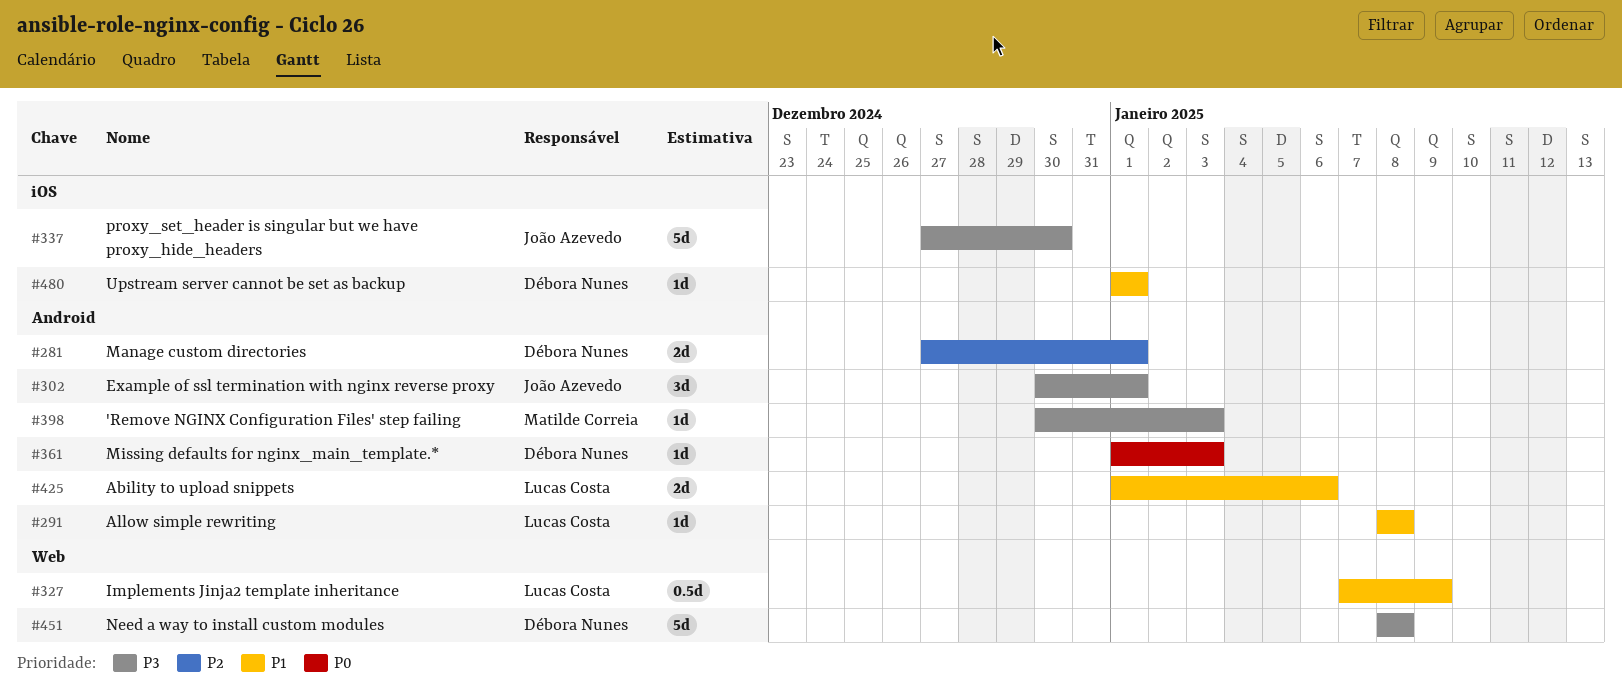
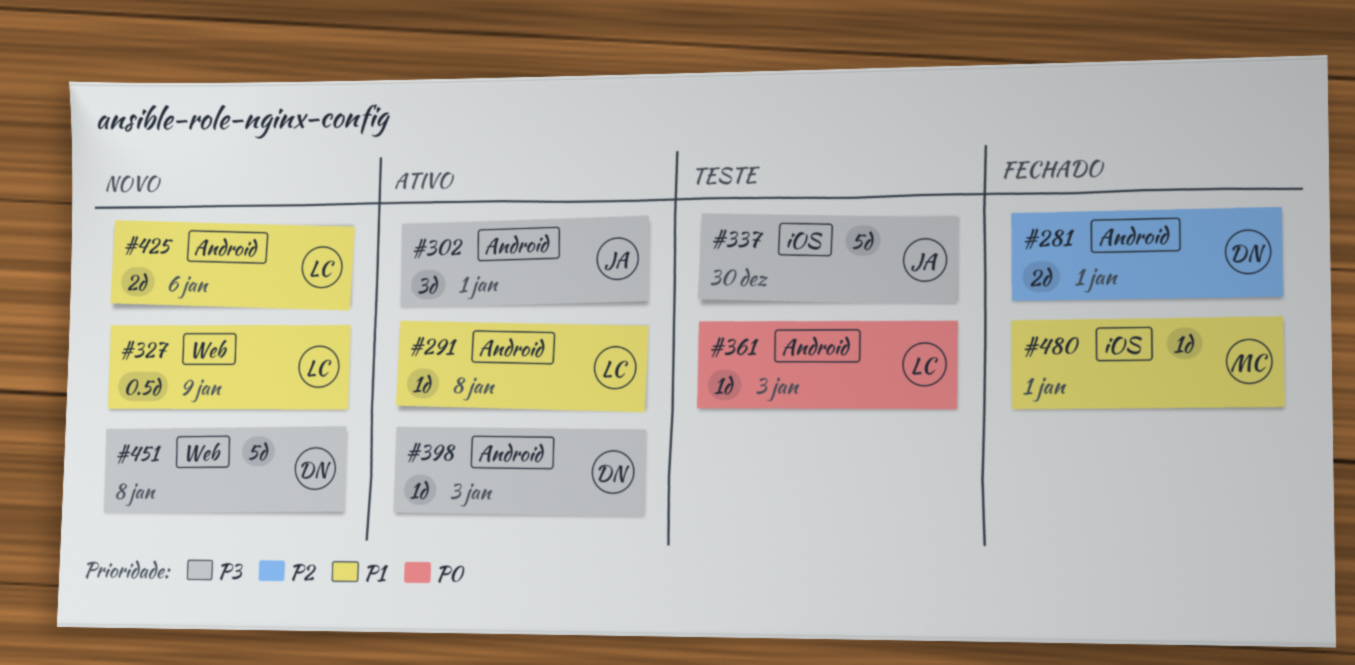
#361, owner: Débora Nunes -> Lucas Costa
#398, owner: Matilde Correia -> Débora Nunes
#480, owner: Débora Nunes -> Matilde Correia

